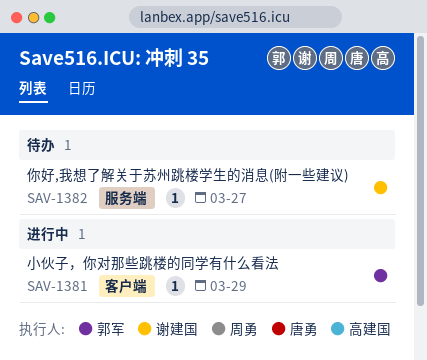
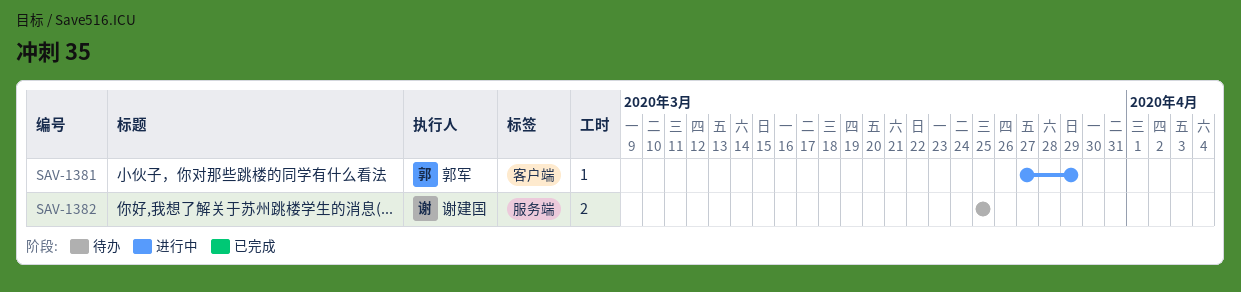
SAV-1382, estimate: 1 -> 2
SAV-1382, due: Mar 27 -> Mar 25

